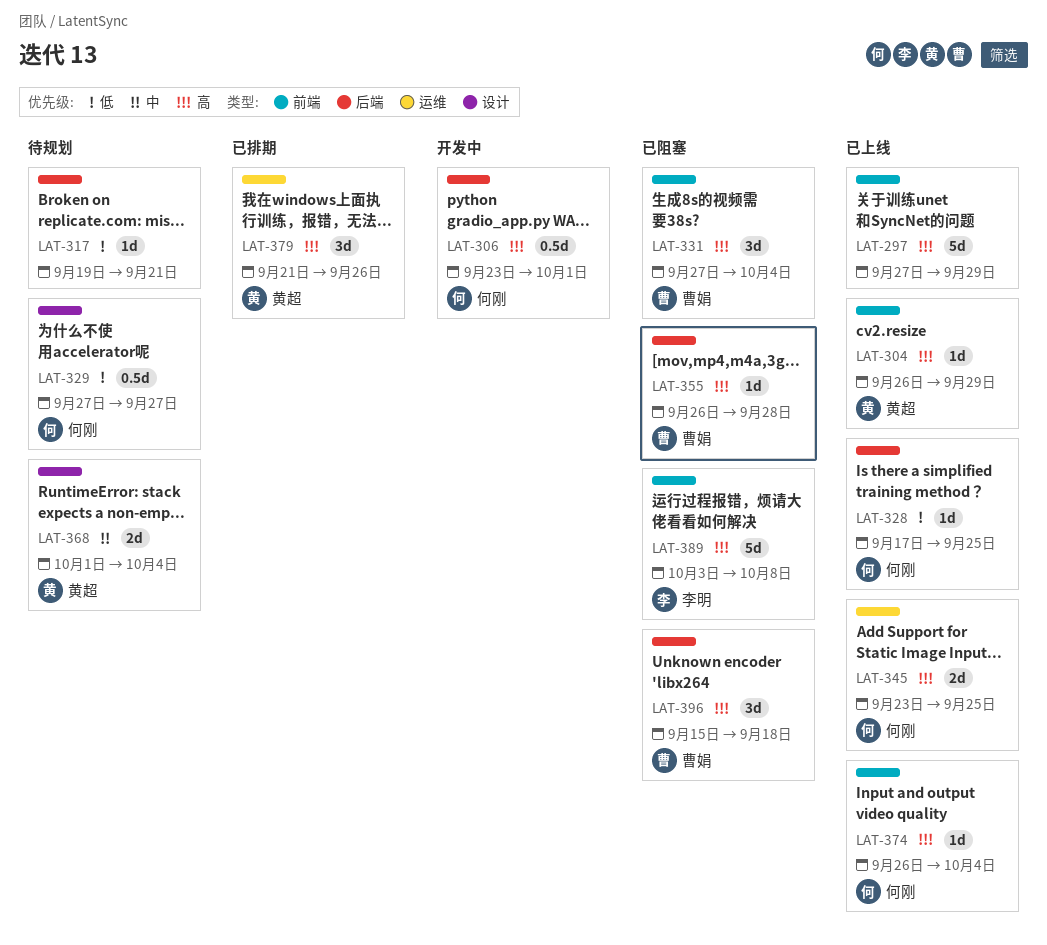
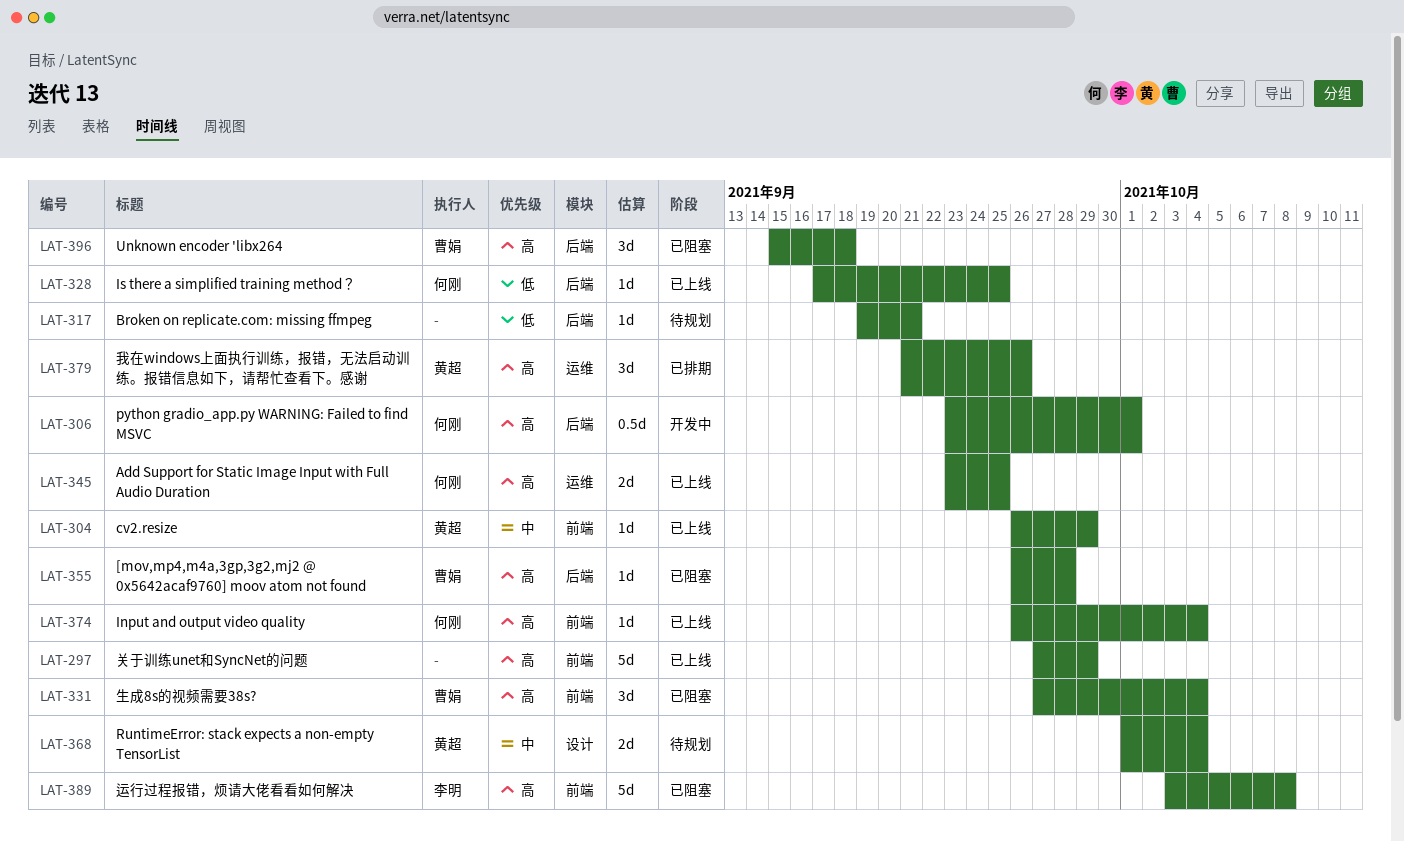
LAT-304, priority: 高 -> 中
LAT-329: present -> none

